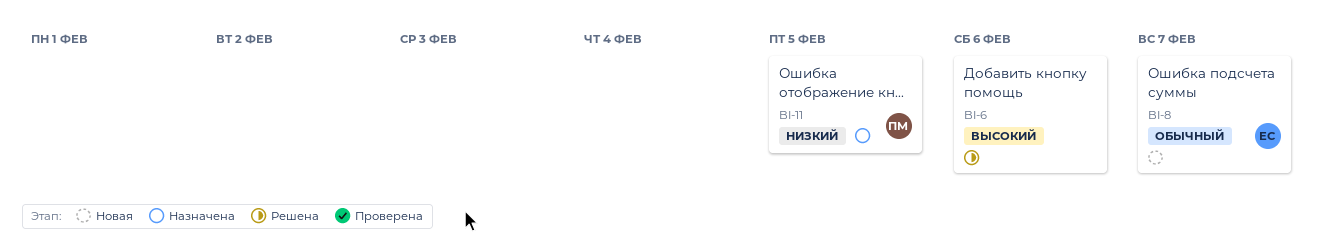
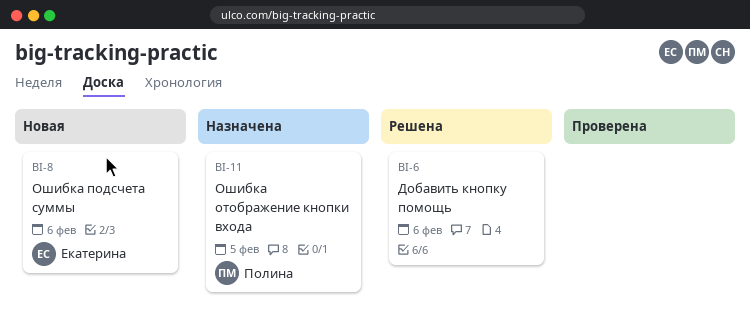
BI-8, due: Feb 7 -> Feb 6

